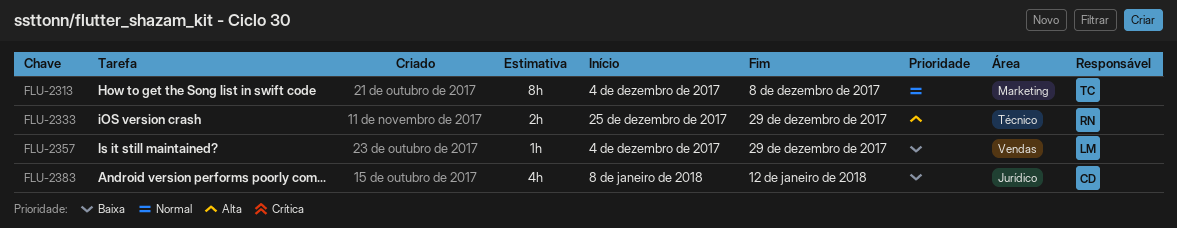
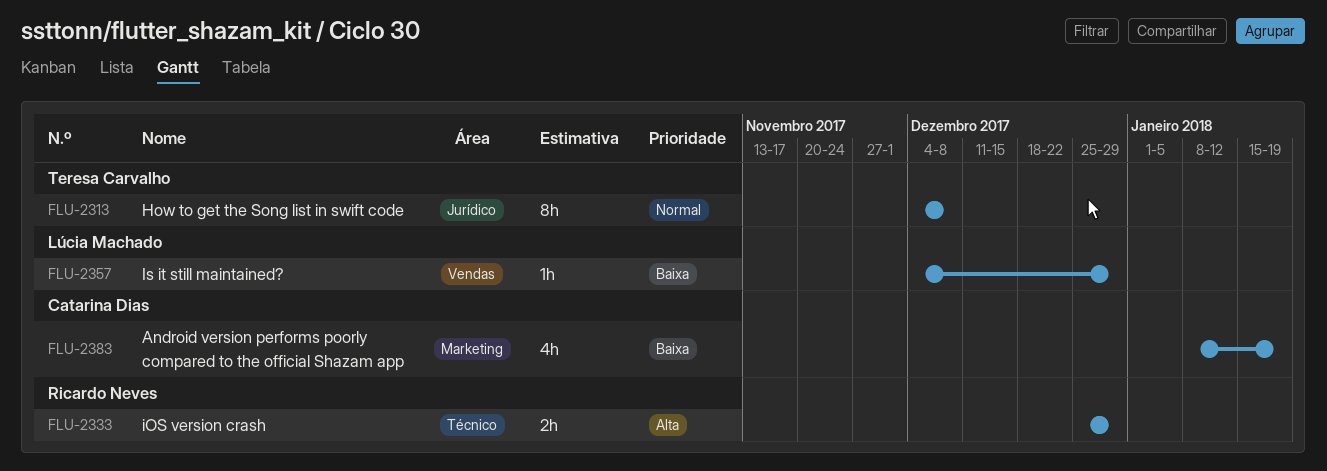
FLU-2313, label: Marketing -> Jurídico
FLU-2383, label: Jurídico -> Marketing
FLU-2383, due: Jan 12 -> Jan 19

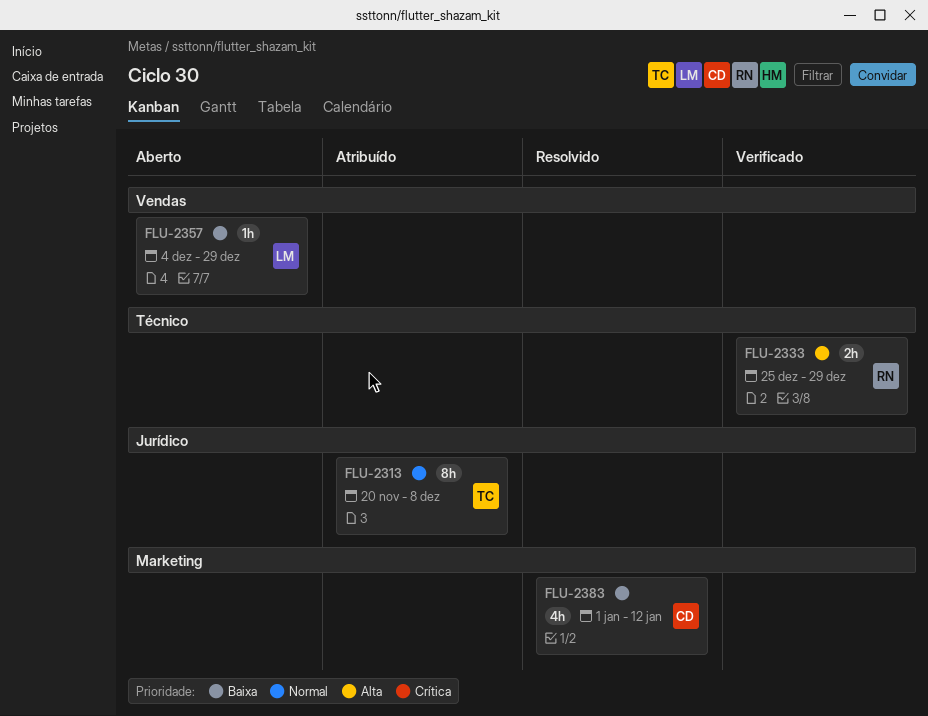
FLU-2313, start: Dec 4 -> Nov 20
FLU-2383, start: Jan 8 -> Jan 1
FLU-2383, due: Jan 19 -> Jan 12

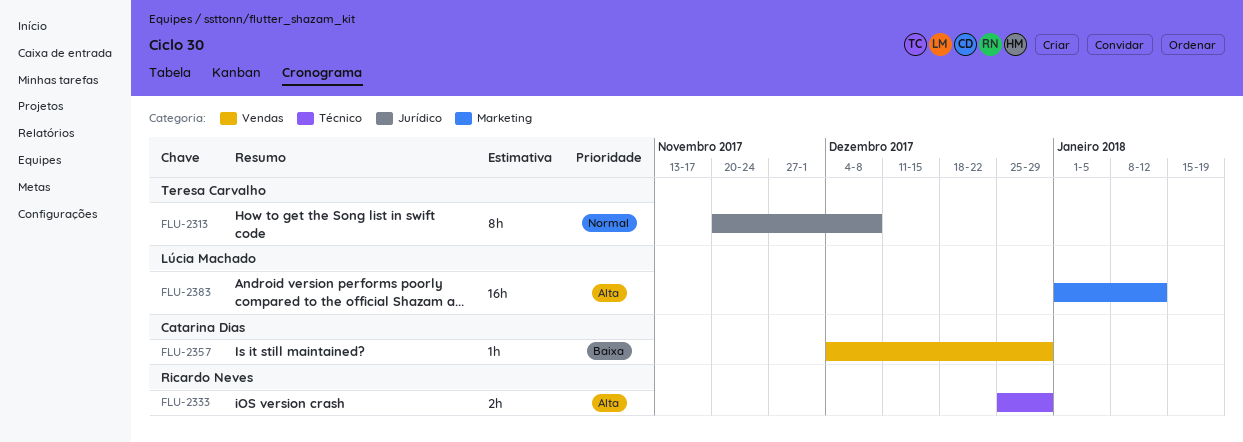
FLU-2357, owner: Lúcia Machado -> Catarina Dias
FLU-2383, owner: Catarina Dias -> Lúcia Machado
FLU-2383, priority: Baixa -> Alta
FLU-2383, estimate: 4h -> 16h

